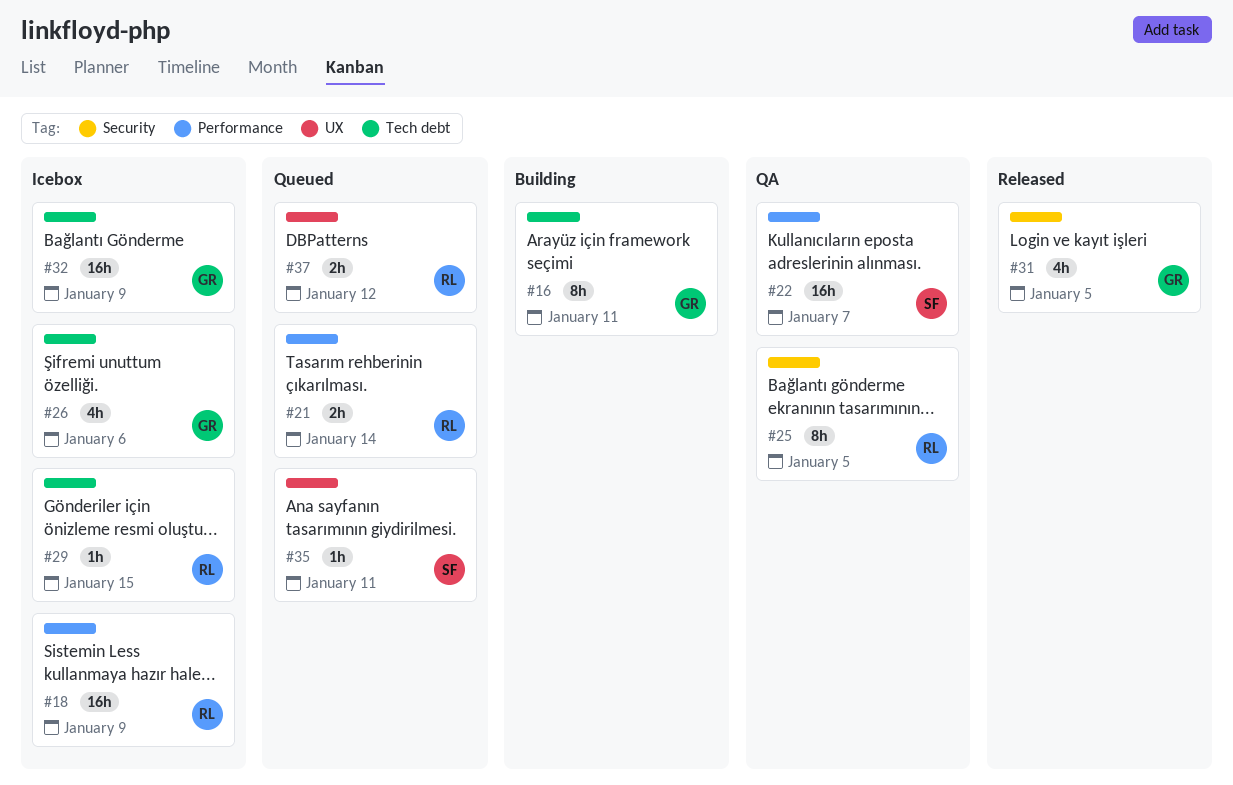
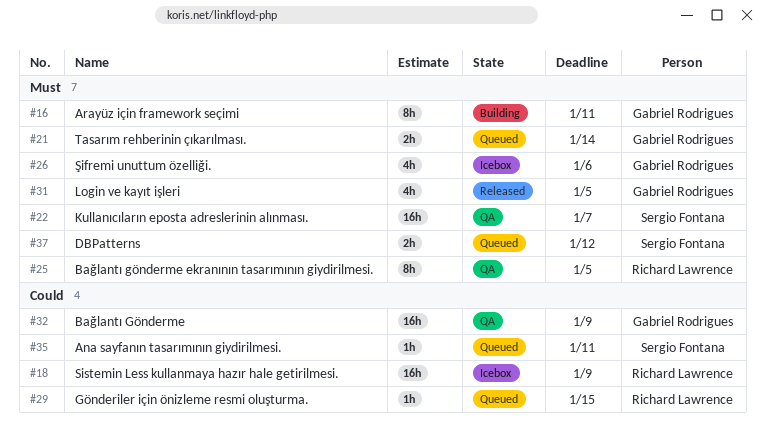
#21, owner: Richard Lawrence -> Gabriel Rodrigues
#29, status: Icebox -> Queued
#32, status: Icebox -> QA
#37, owner: Richard Lawrence -> Sergio Fontana

